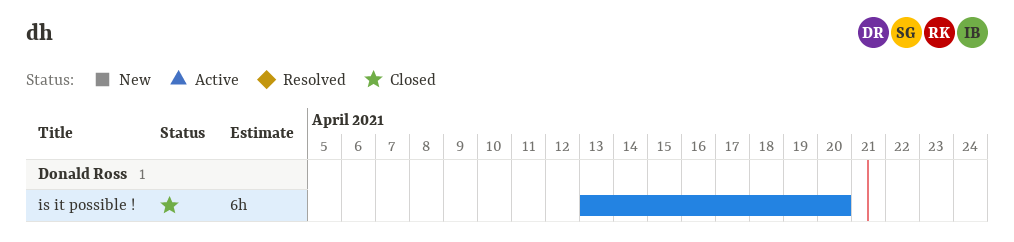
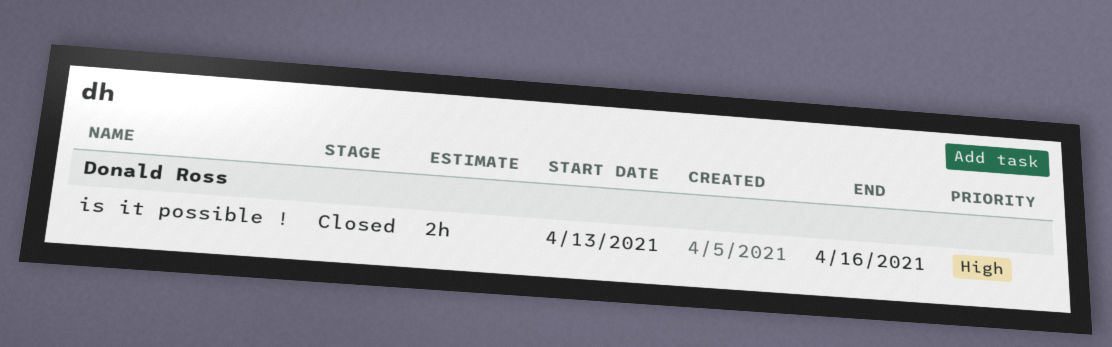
is it possible !, estimate: 6h -> 2h
is it possible !, due: Apr 20 -> Apr 16

